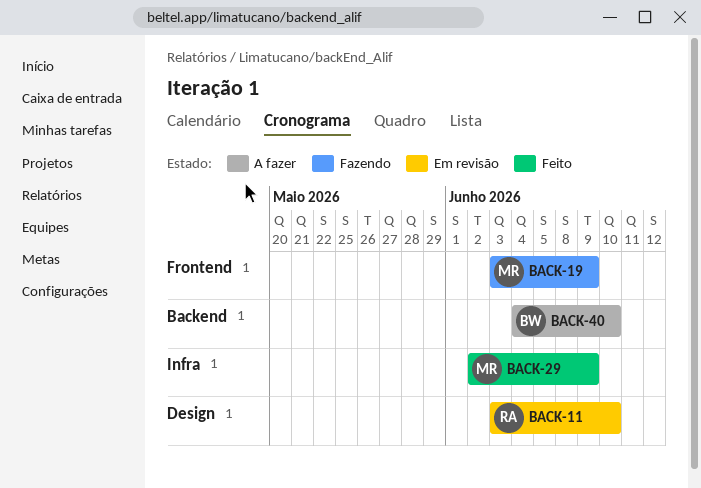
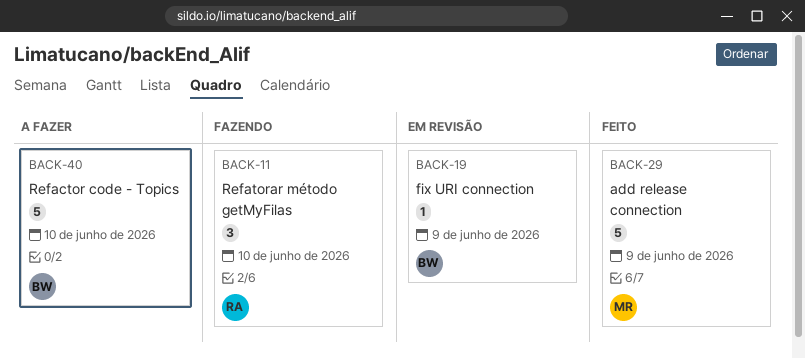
BACK-11, status: Em revisão -> Fazendo
BACK-19, status: Fazendo -> Em revisão
BACK-19, owner: MR -> BW

